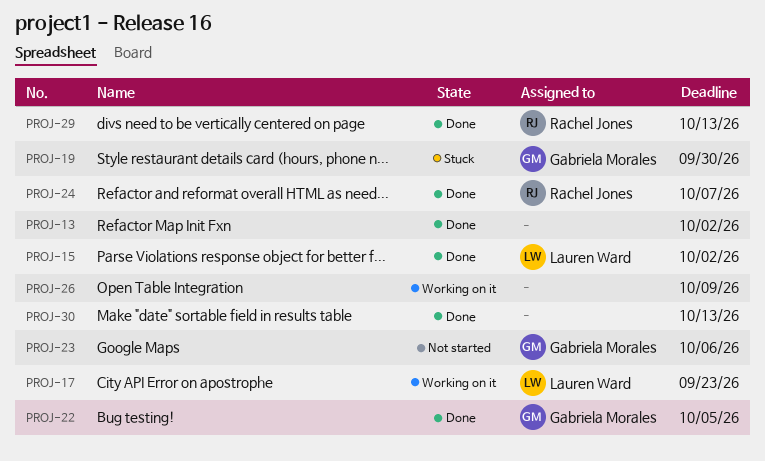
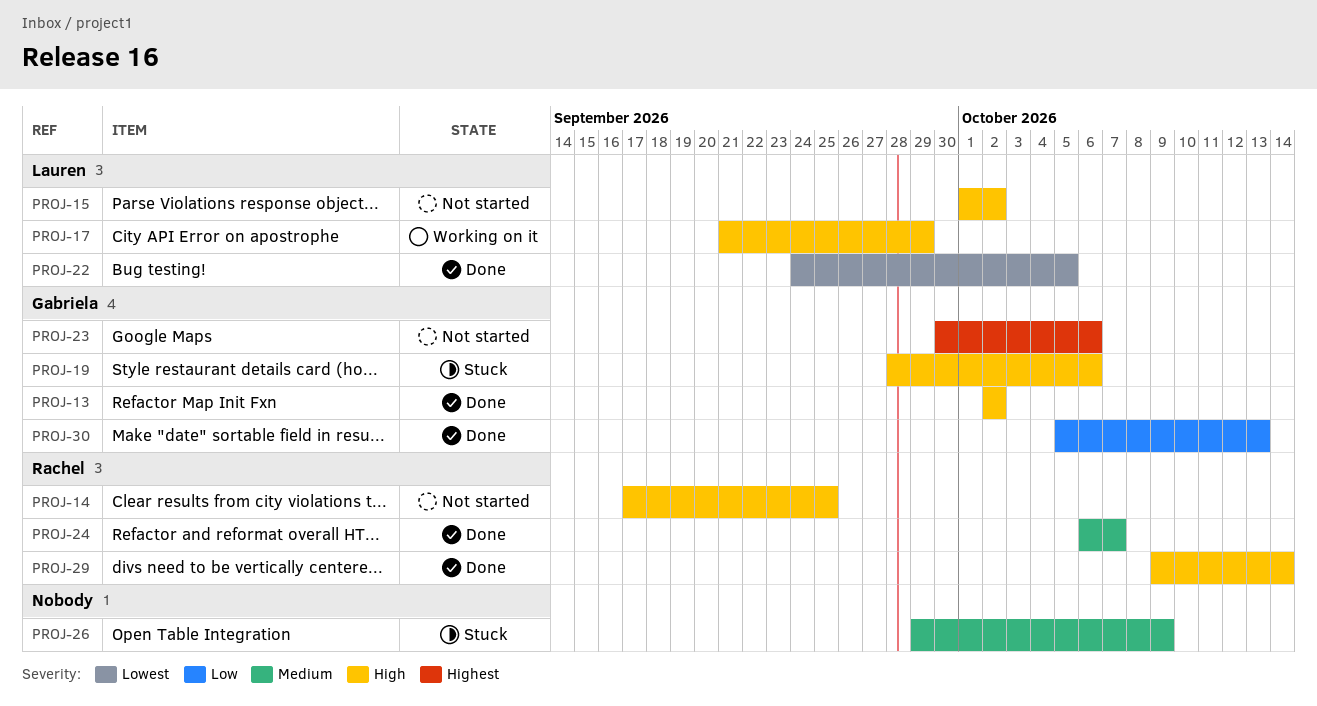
PROJ-13, owner: none -> Gabriela Morales
PROJ-14: none -> present
PROJ-15, status: Done -> Not started
PROJ-17, due: Sep 23 -> Sep 29
PROJ-19, due: Sep 30 -> Oct 6
PROJ-22, owner: Gabriela Morales -> Lauren Ward
PROJ-26, status: Working on it -> Stuck
PROJ-29, due: Oct 13 -> Oct 14
PROJ-30, owner: none -> Gabriela Morales

